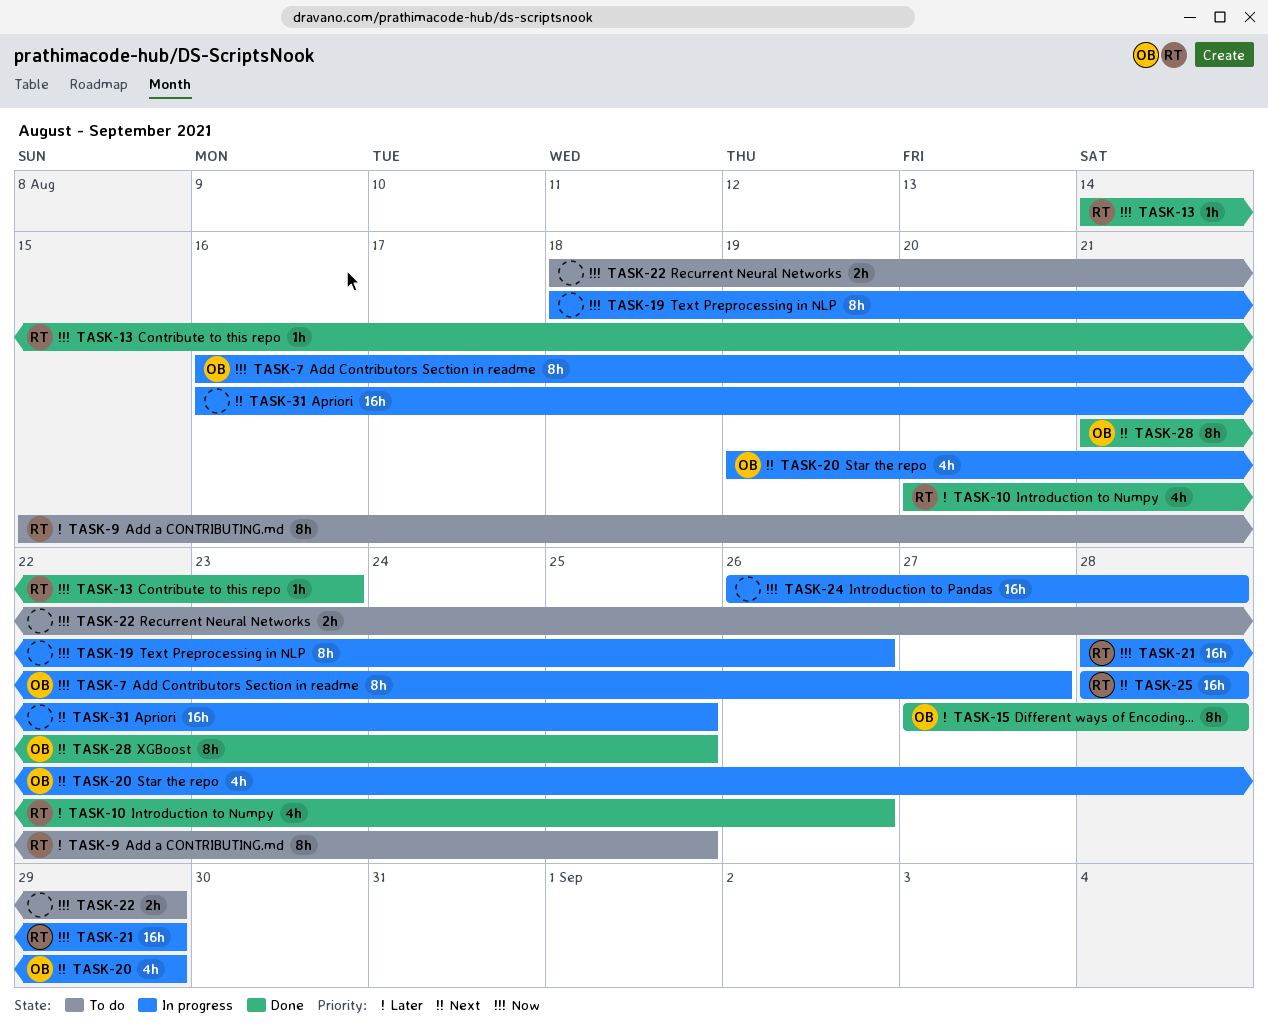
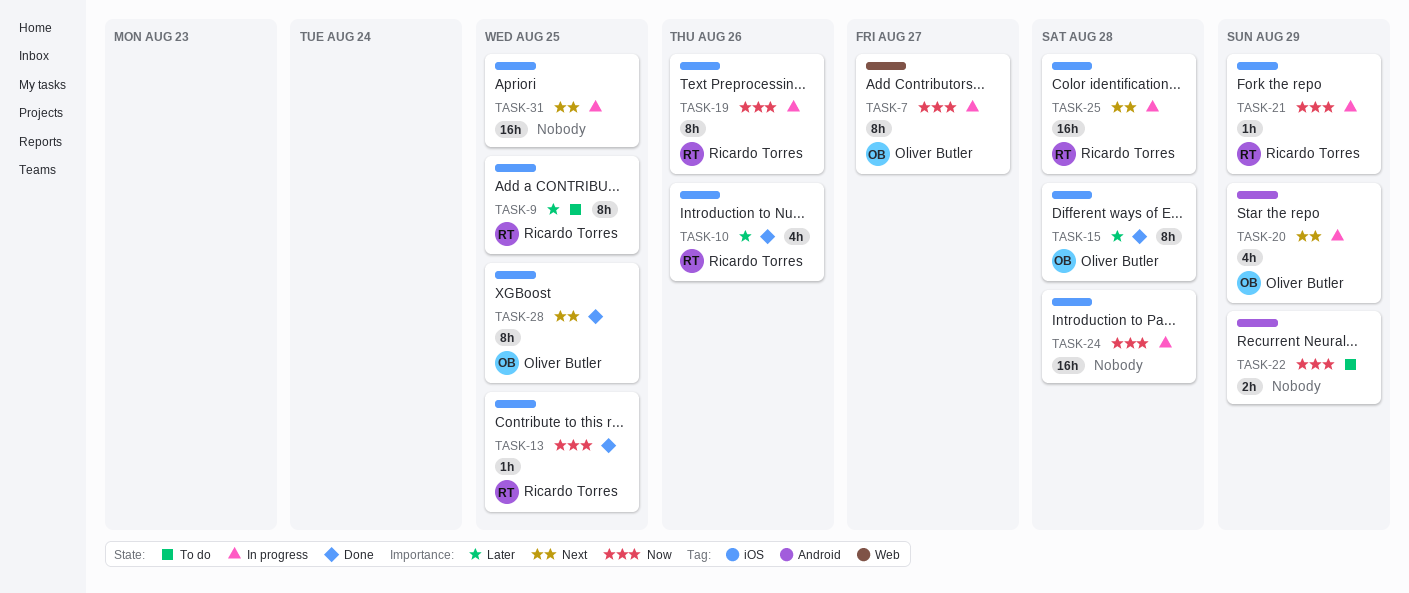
TASK-13, due: Aug 23 -> Aug 25
TASK-19, owner: none -> Ricardo Torres
TASK-21, estimate: 16h -> 1h

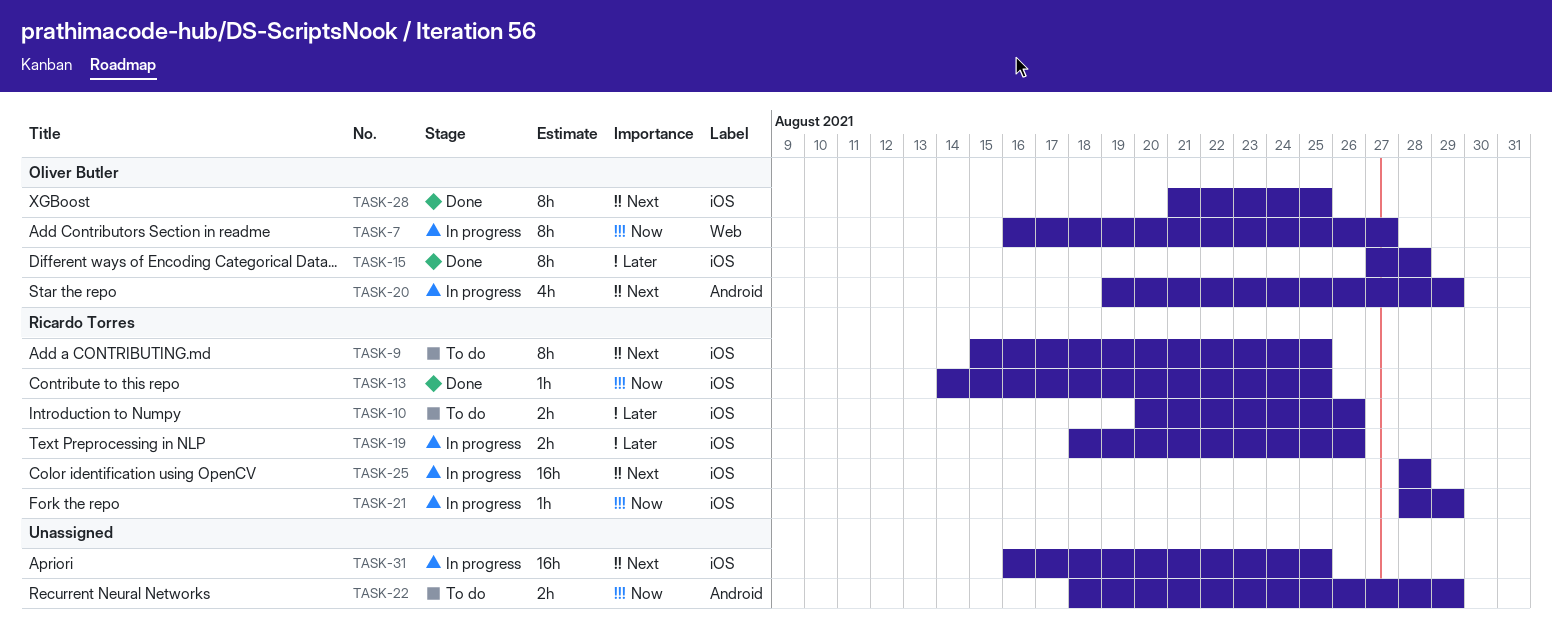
TASK-9, priority: Later -> Next
TASK-10, status: Done -> To do
TASK-10, estimate: 4h -> 2h
TASK-19, priority: Now -> Later
TASK-19, estimate: 8h -> 2h
TASK-24: present -> none

